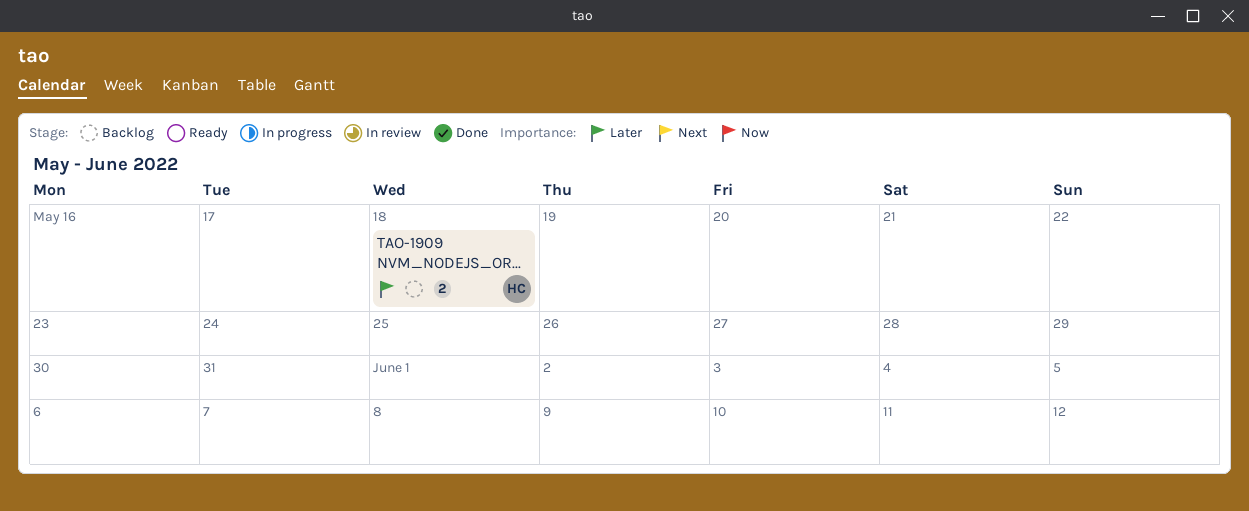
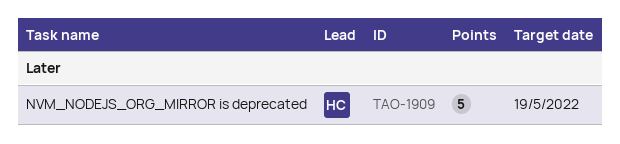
TAO-1909, estimate: 2 -> 5
TAO-1909, due: May 18 -> May 19

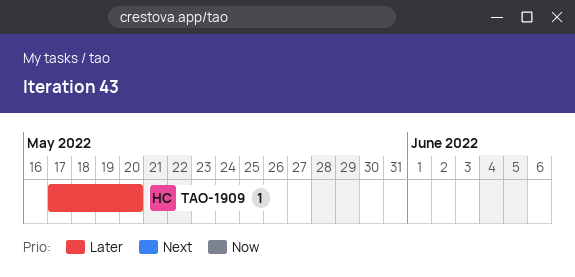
TAO-1909, estimate: 5 -> 1
TAO-1909, due: May 19 -> May 20

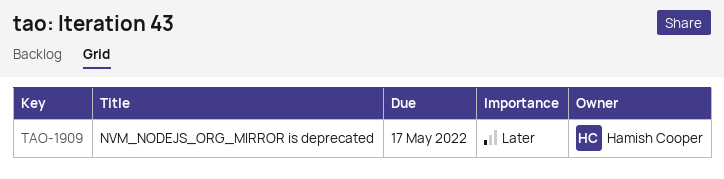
TAO-1909, due: May 20 -> May 17

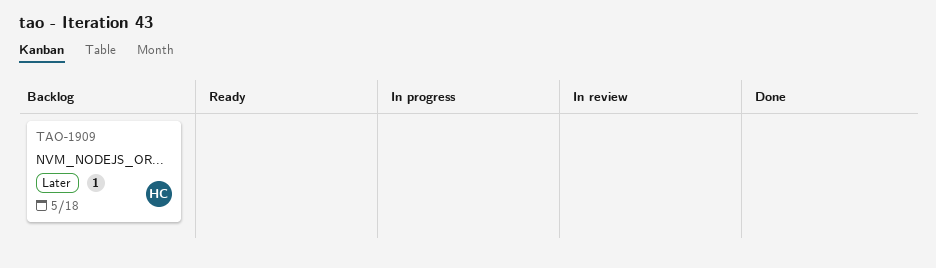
TAO-1909, due: May 17 -> May 18

